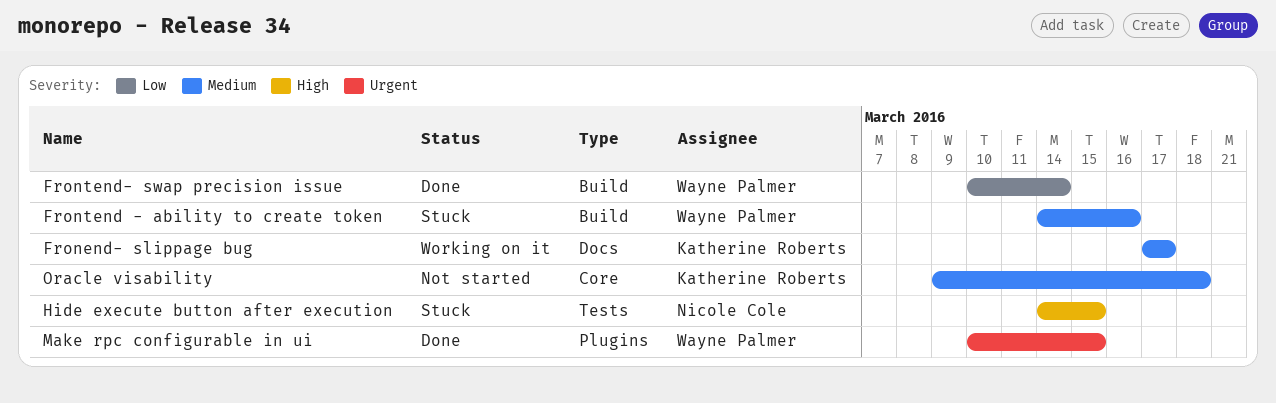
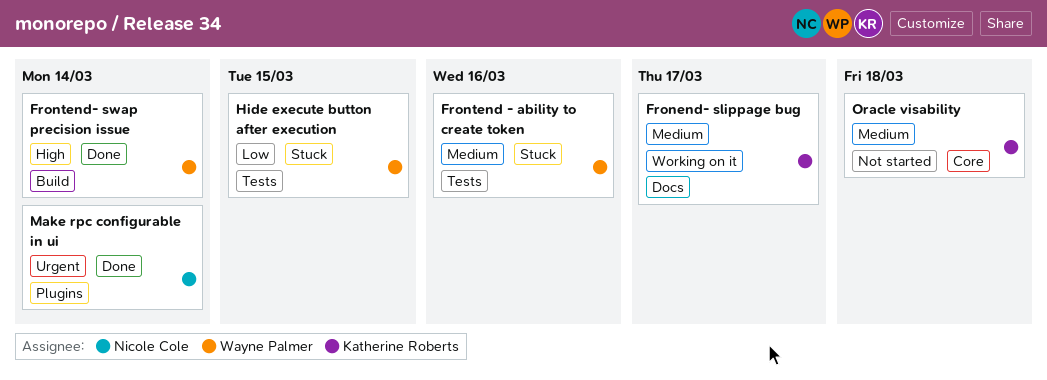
Frontend - ability to create token, label: Build -> Tests
Frontend- swap precision issue, priority: Low -> High
Hide execute button after execution, owner: Nicole Cole -> Wayne Palmer
Hide execute button after execution, priority: High -> Low
Make rpc configurable in ui, owner: Wayne Palmer -> Nicole Cole
Make rpc configurable in ui, due: Mar 15 -> Mar 14

